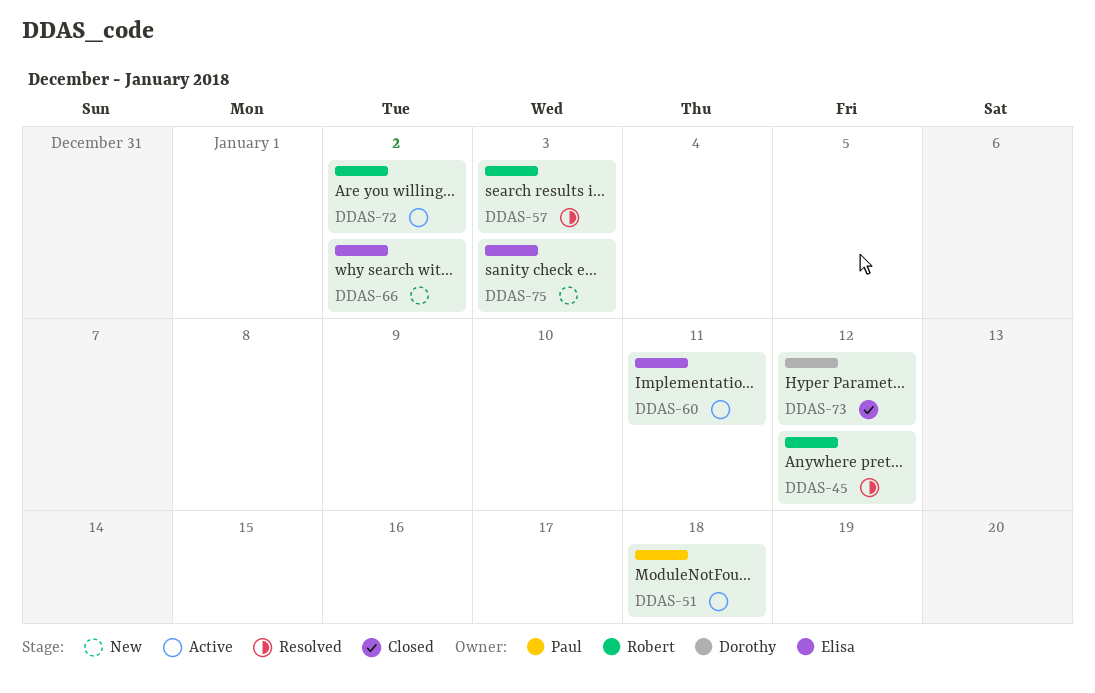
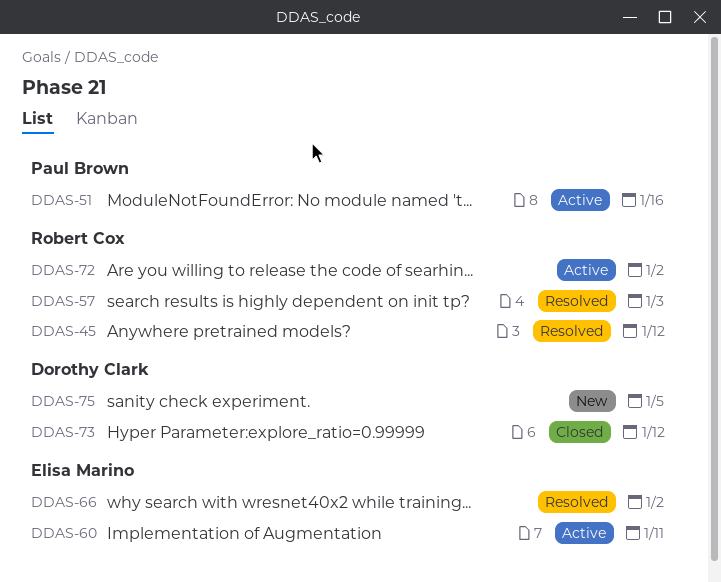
DDAS-51, due: Jan 18 -> Jan 16
DDAS-66, status: New -> Resolved
DDAS-75, owner: Elisa Marino -> Dorothy Clark
DDAS-75, due: Jan 3 -> Jan 5

